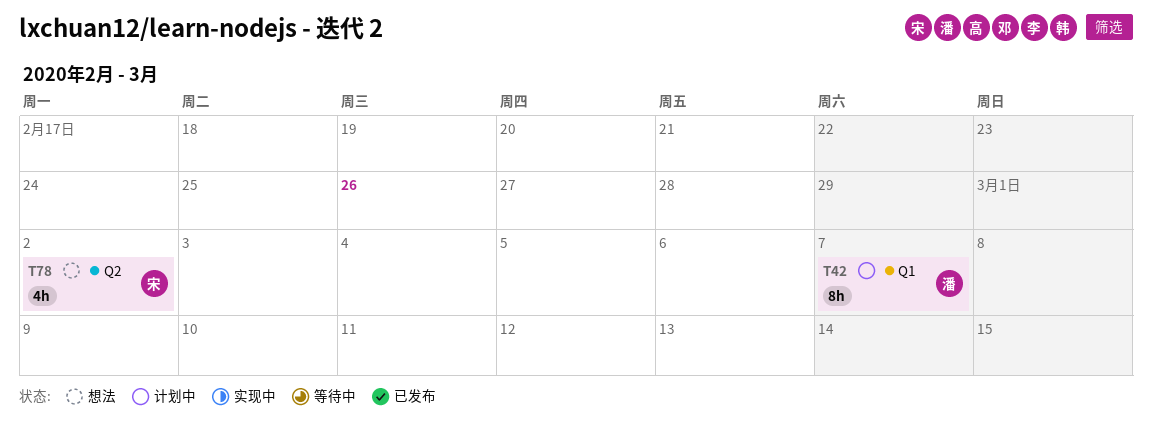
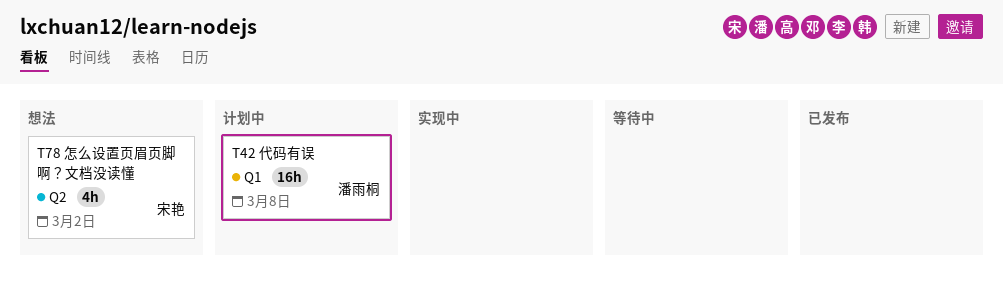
T42, estimate: 8h -> 16h
T42, due: Mar 7 -> Mar 8

